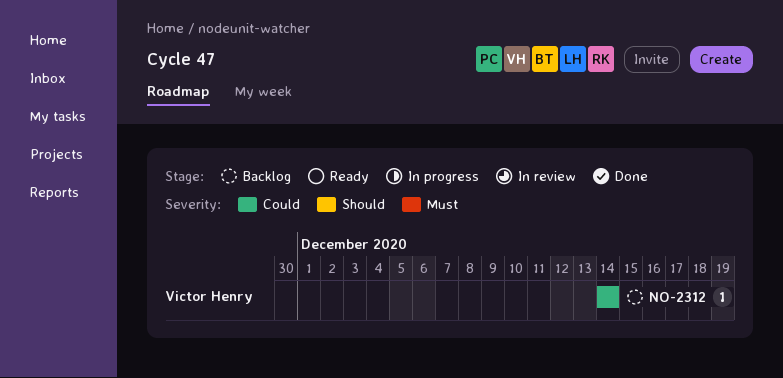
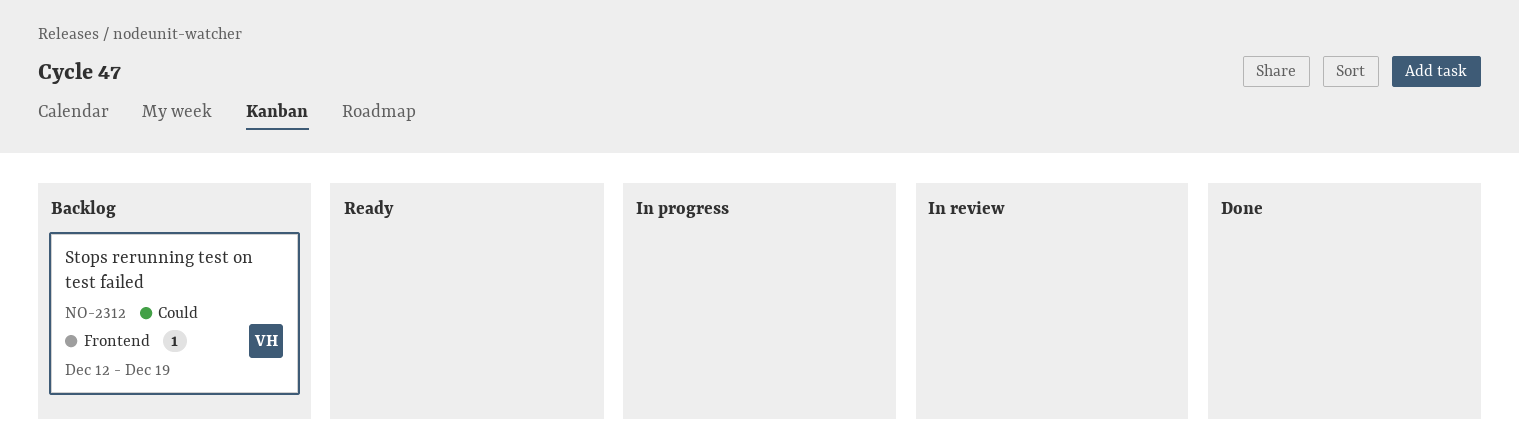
NO-2312, start: Dec 14 -> Dec 12
NO-2312, due: Dec 14 -> Dec 19

